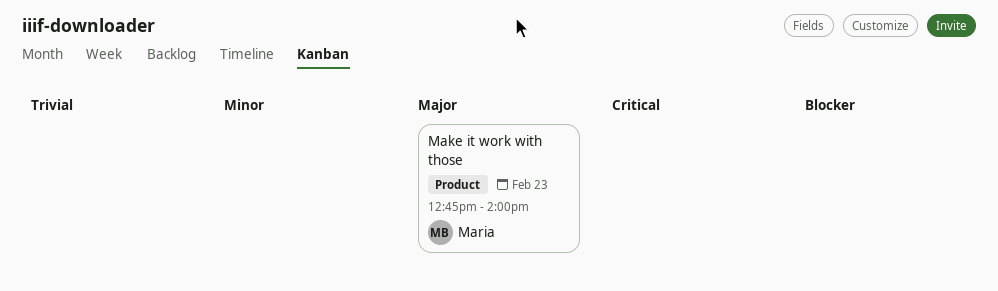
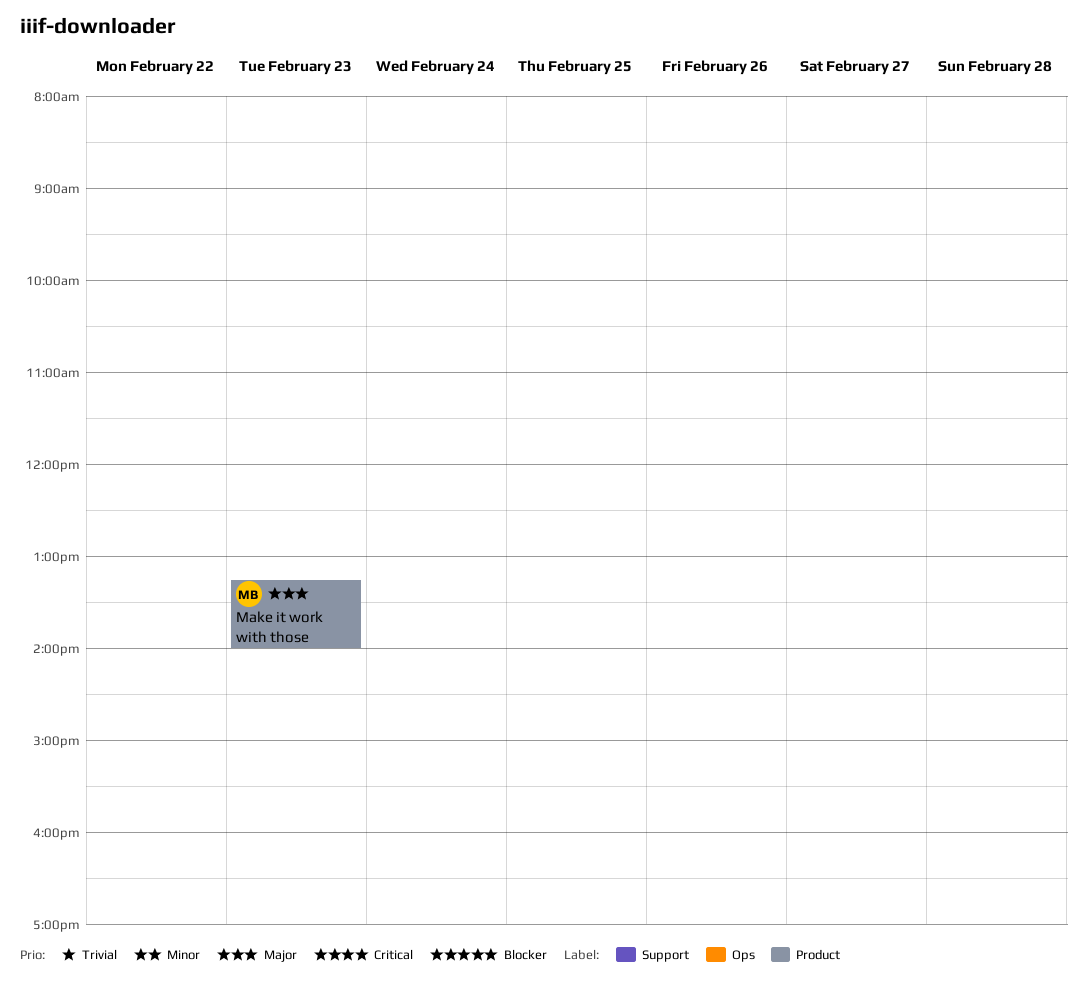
Make it work with those, begins: 12:45 -> 13:15

